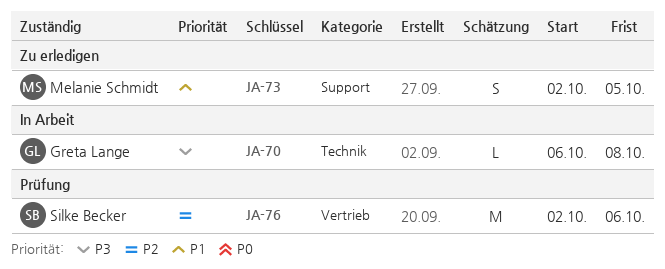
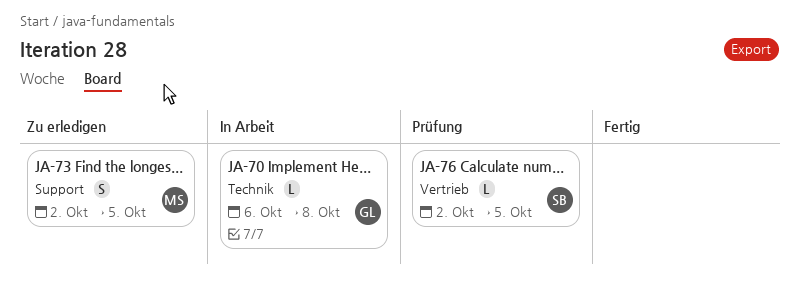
JA-76, estimate: M -> L
JA-76, due: Oct 6 -> Oct 5

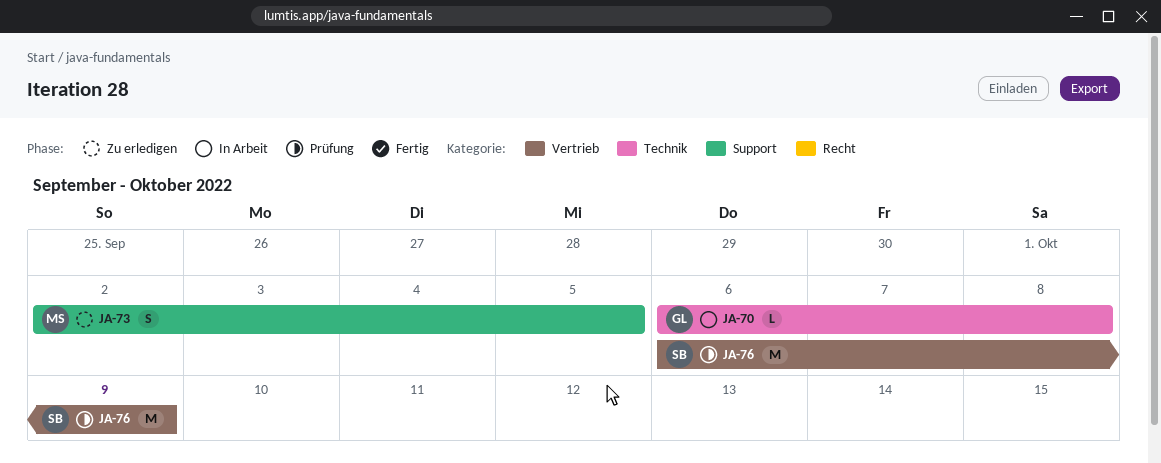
JA-76, estimate: L -> M
JA-76, start: Oct 2 -> Oct 6
JA-76, due: Oct 5 -> Oct 9

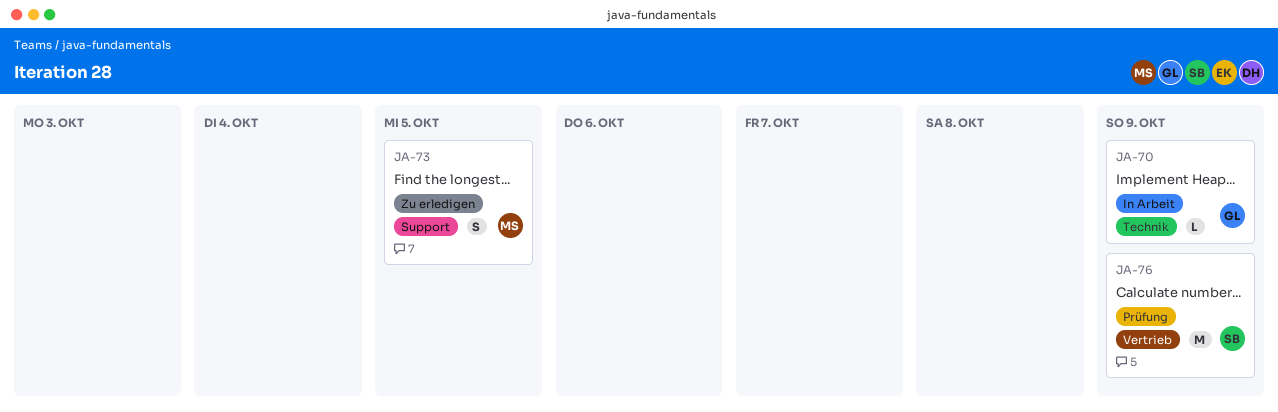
JA-70, due: Oct 8 -> Oct 9

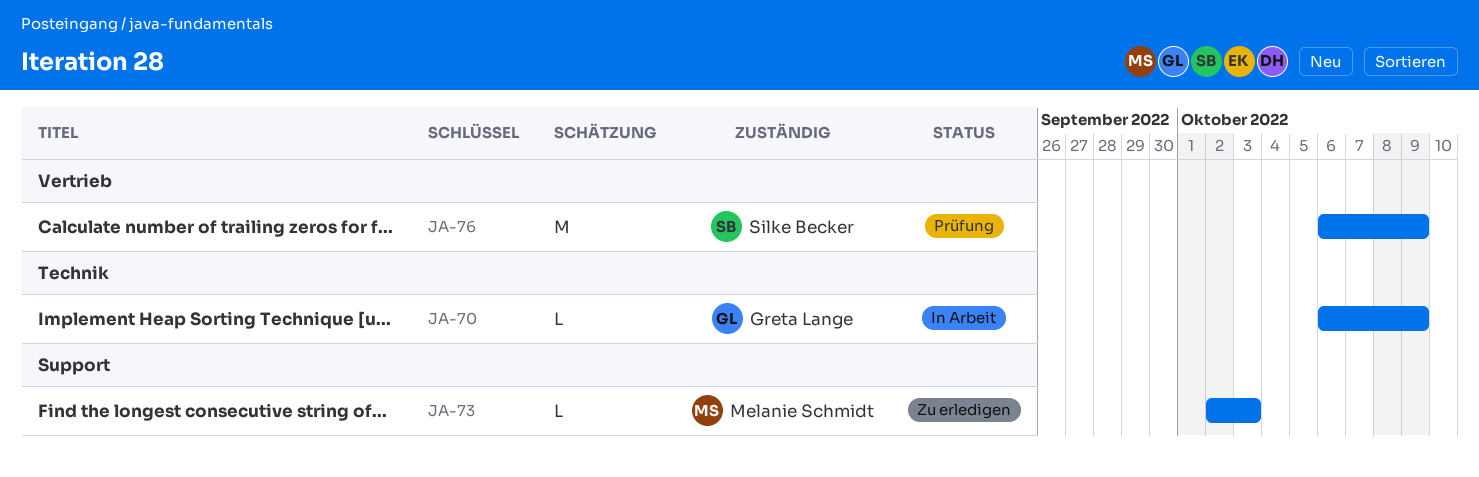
JA-73, estimate: S -> L
JA-73, due: Oct 5 -> Oct 3

